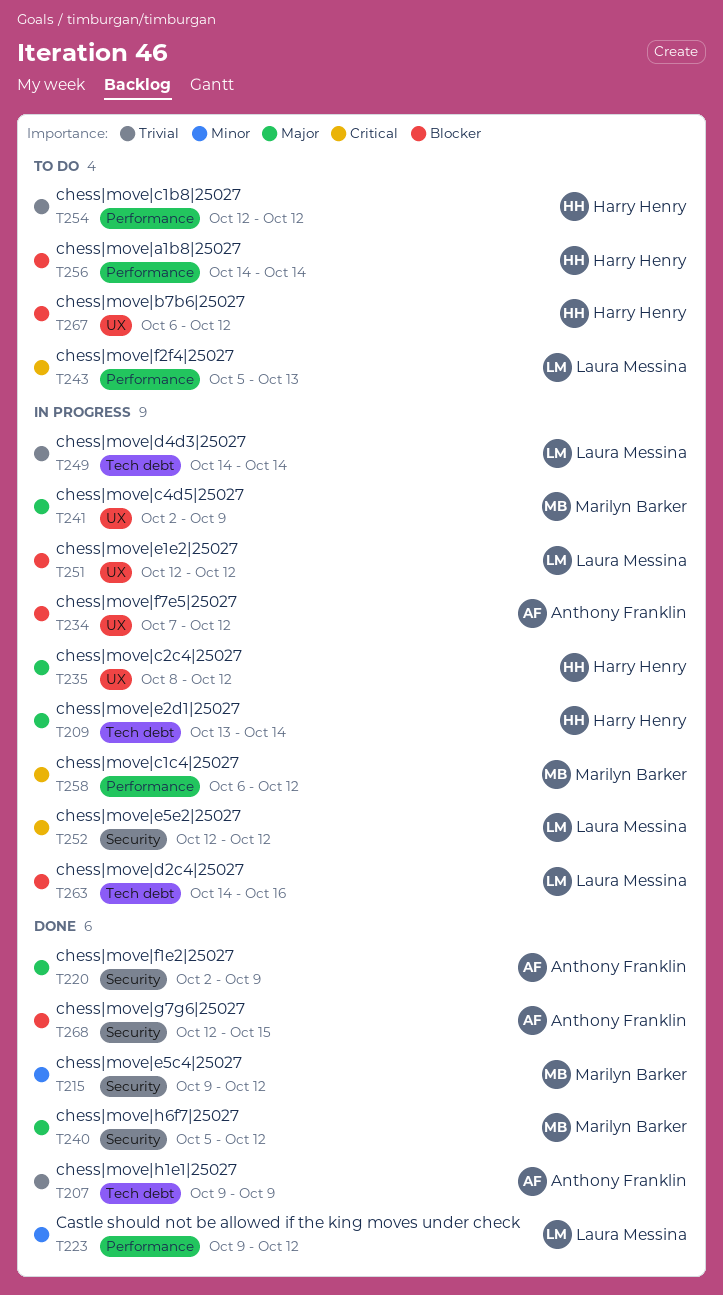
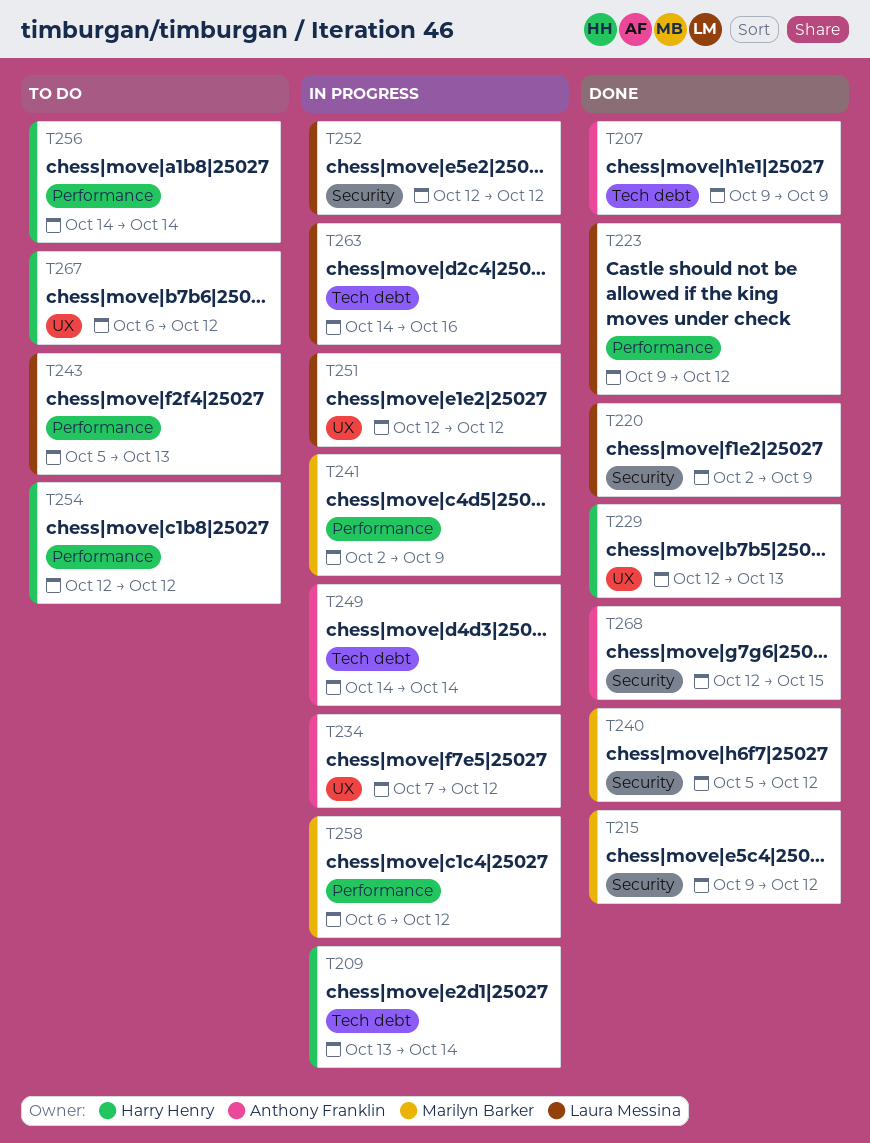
T220, owner: Anthony Franklin -> Laura Messina
T229: none -> present
T235: present -> none
T241, label: UX -> Performance
T249, owner: Laura Messina -> Anthony Franklin

